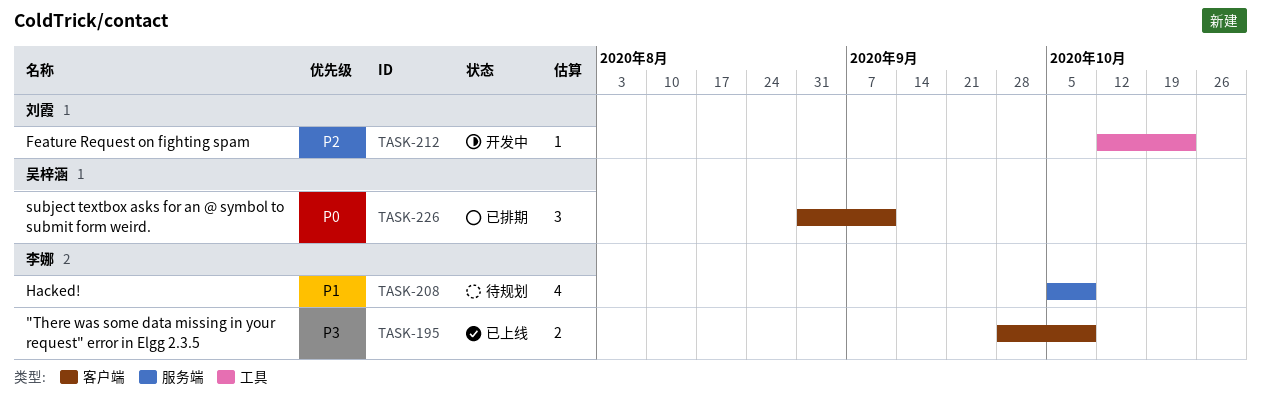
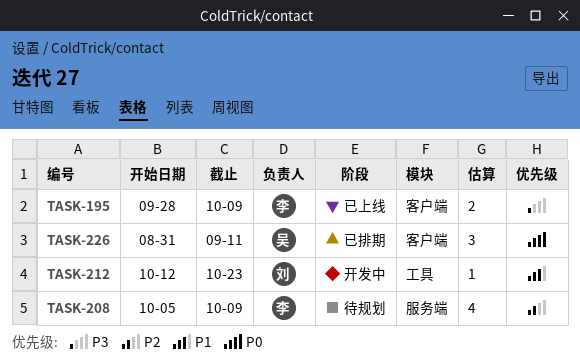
TASK-208, priority: P1 -> P2
TASK-212, priority: P2 -> P1

